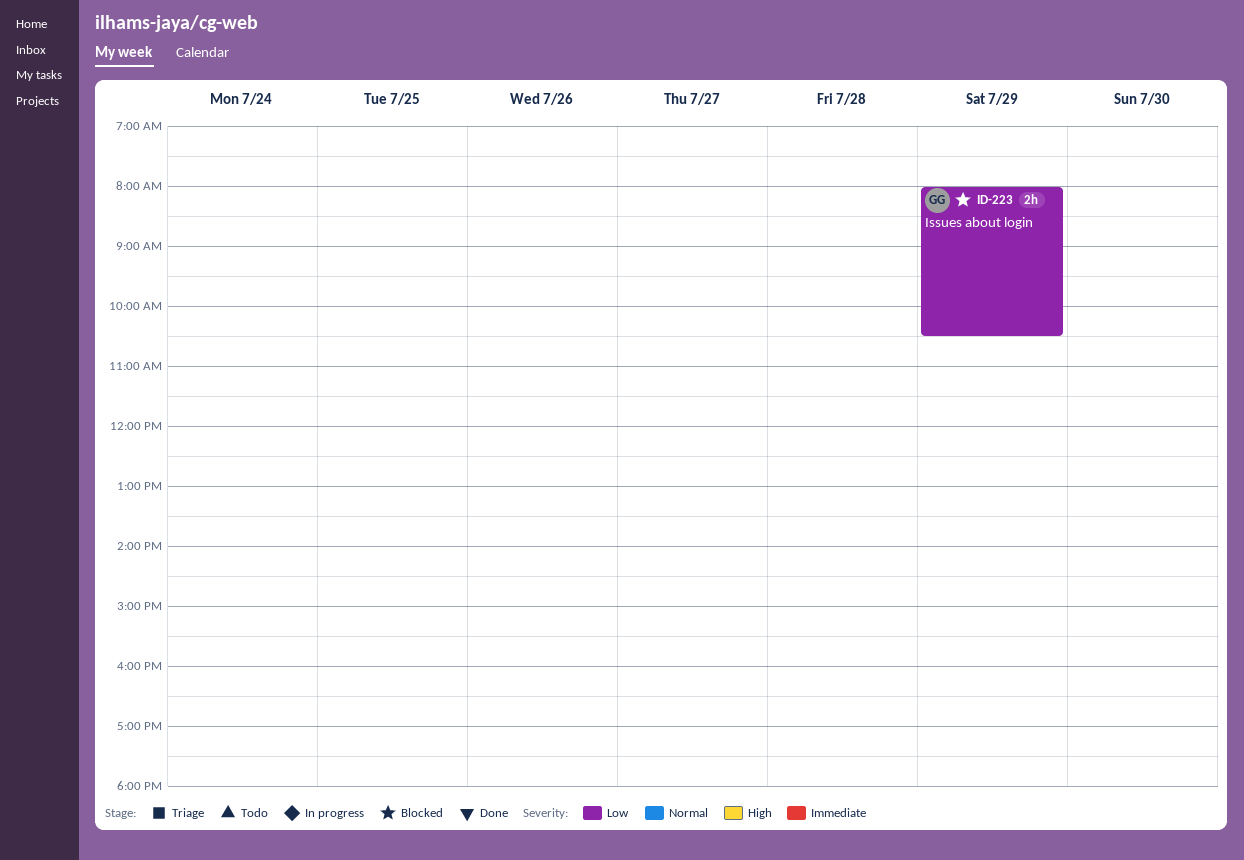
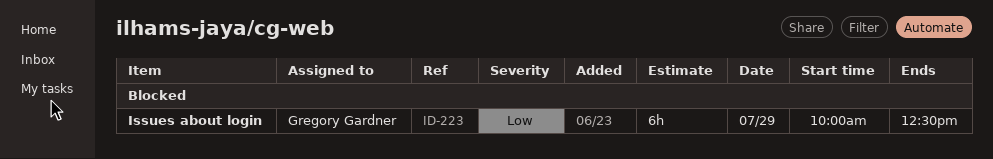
ID-223, estimate: 2h -> 6h
ID-223, begins: 08:00 -> 10:00
ID-223, ends: 10:30 -> 12:30

